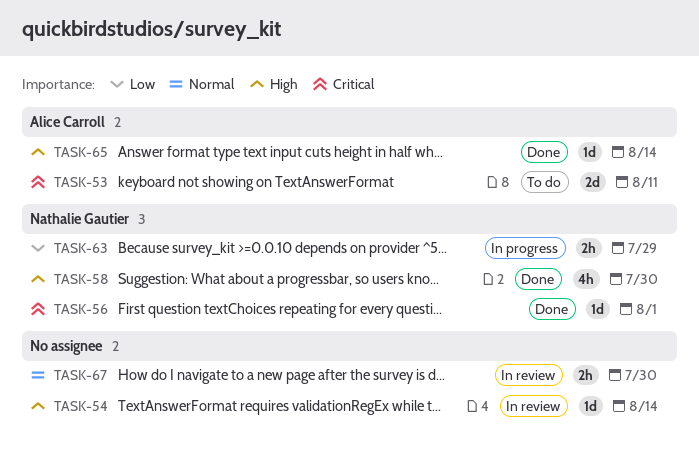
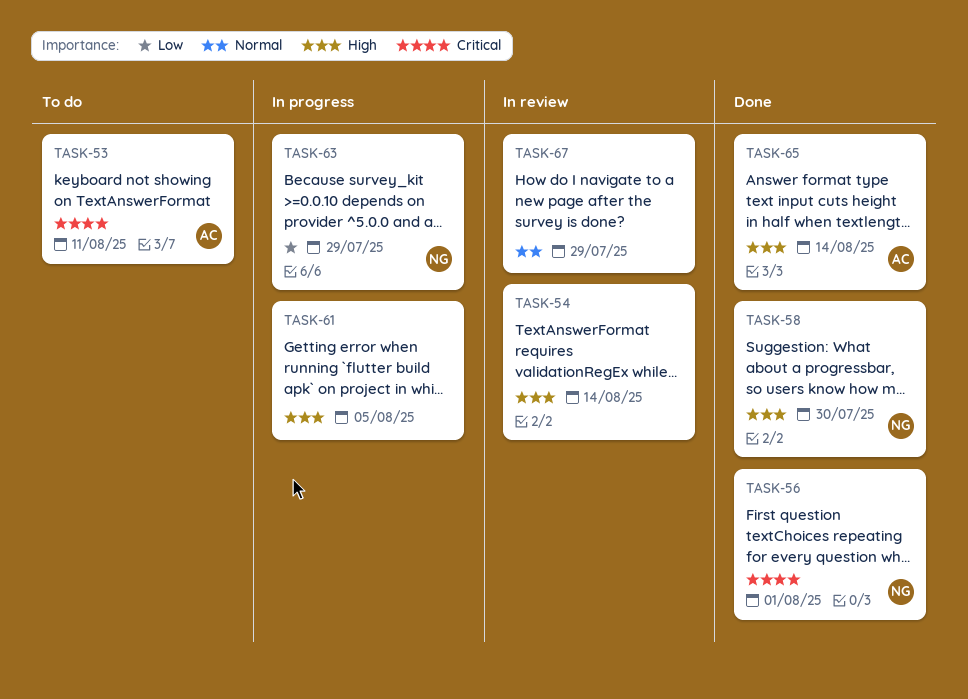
TASK-61: none -> present
TASK-67, due: Jul 30 -> Jul 29

